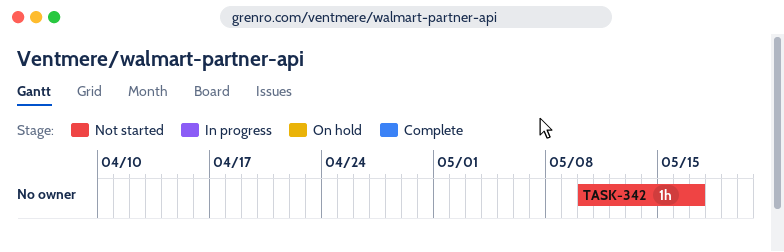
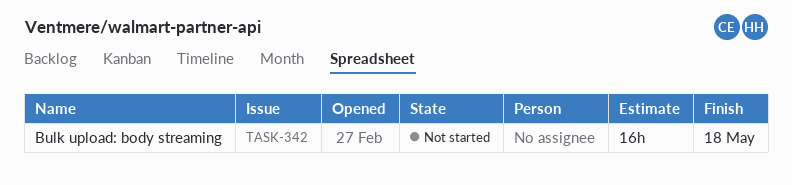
TASK-342, estimate: 1h -> 16h
TASK-342, due: May 17 -> May 18

